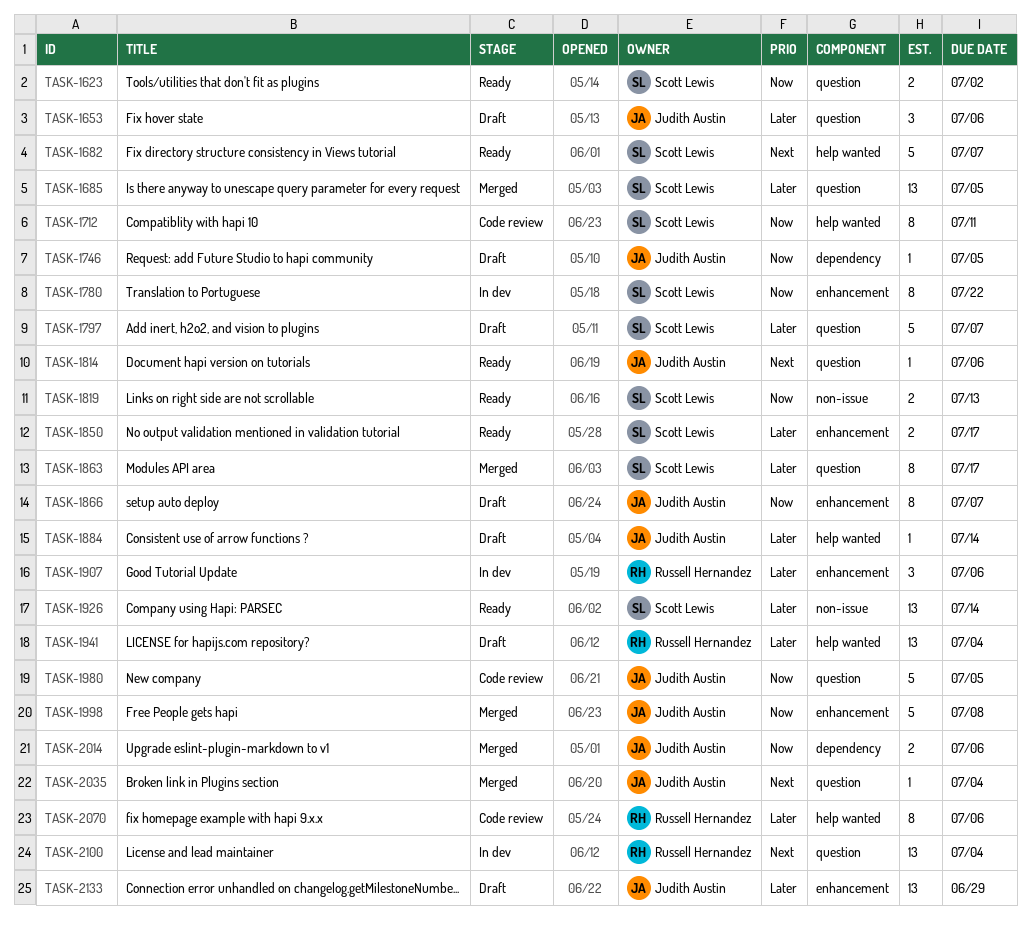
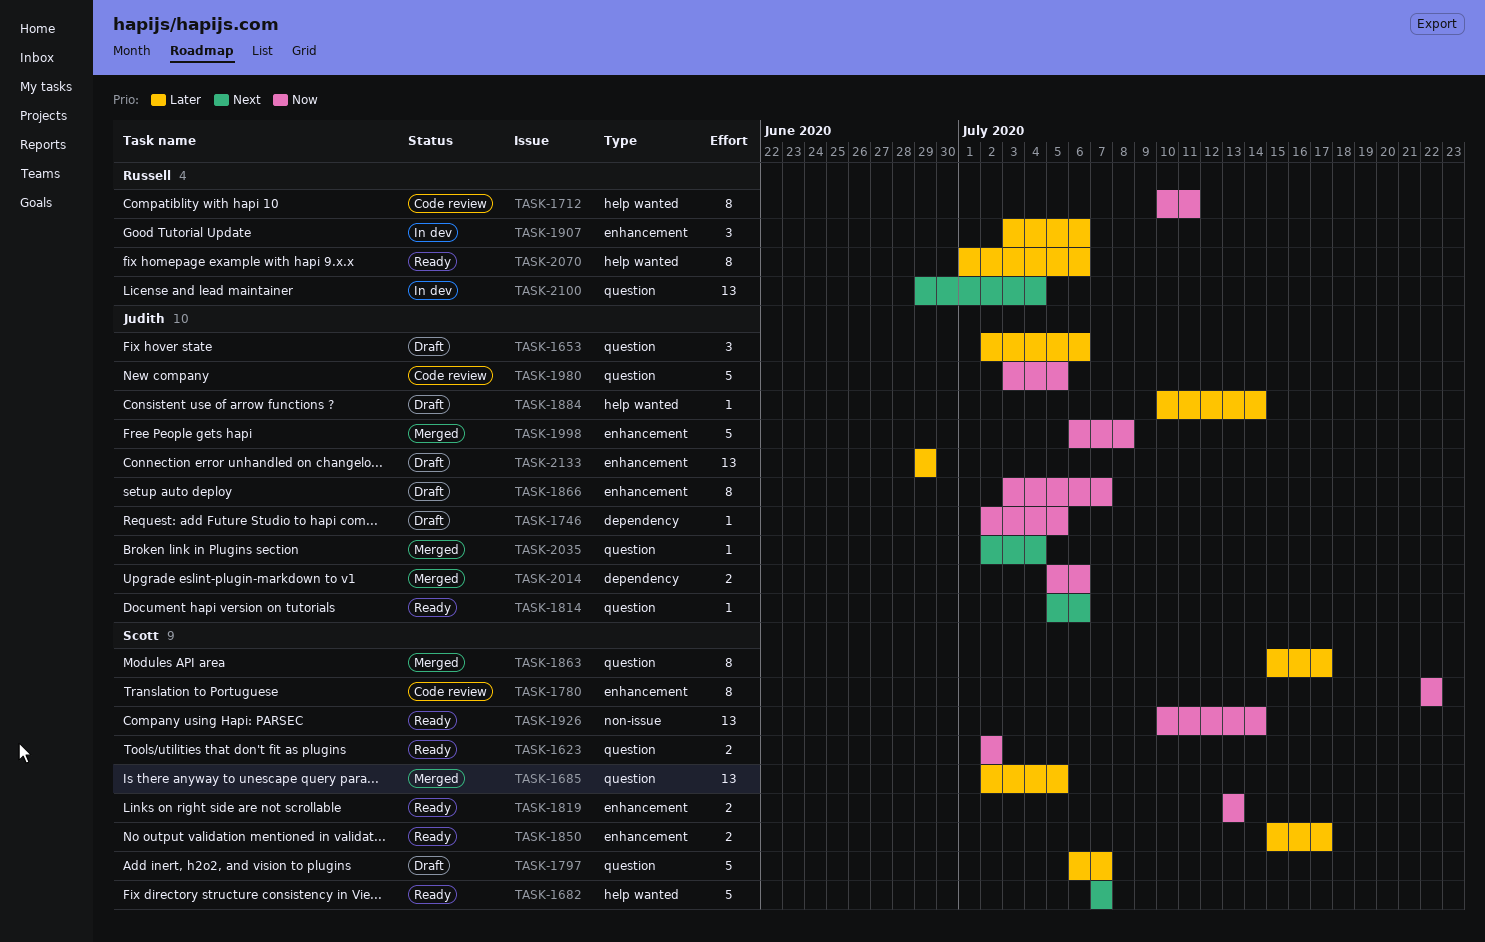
TASK-1712, owner: Scott Lewis -> Russell Hernandez
TASK-1780, status: In dev -> Code review
TASK-1819, label: non-issue -> enhancement
TASK-1926, priority: Later -> Now
TASK-1941: present -> none
TASK-2070, status: Code review -> Ready

